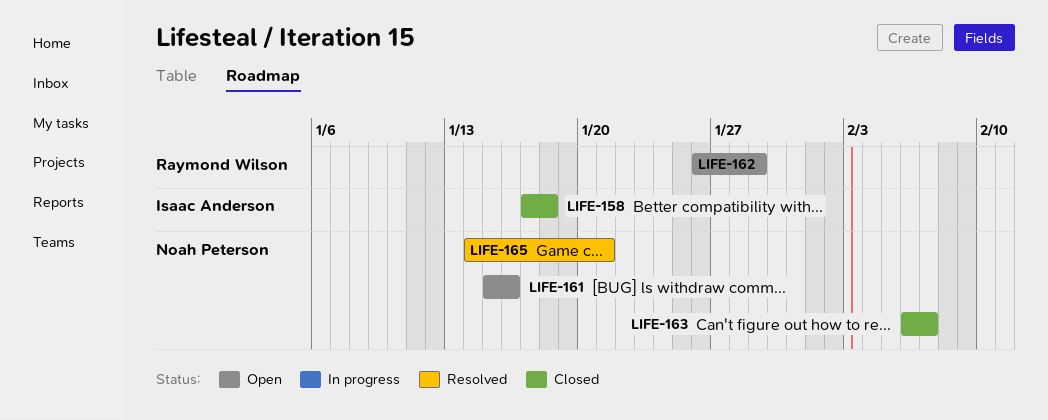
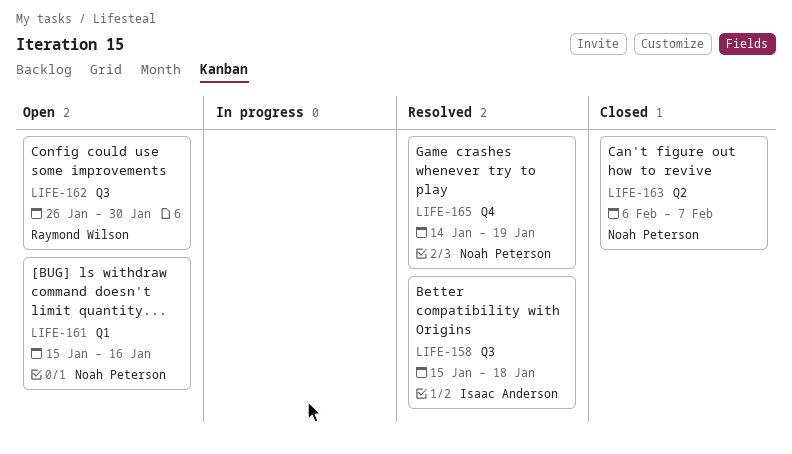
LIFE-158, status: Closed -> Resolved
LIFE-158, start: Jan 17 -> Jan 15
LIFE-162, due: Jan 29 -> Jan 30
LIFE-165, due: Jan 21 -> Jan 19

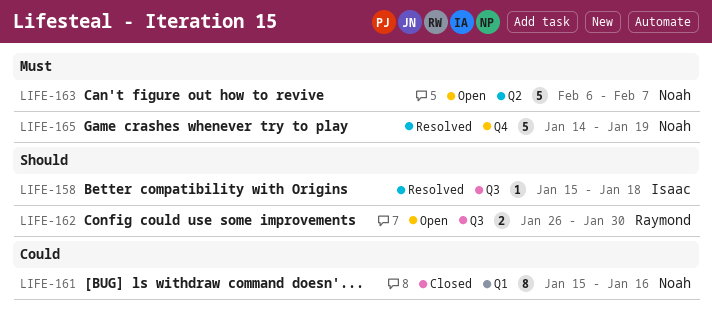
LIFE-161, status: Open -> Closed
LIFE-163, status: Closed -> Open

